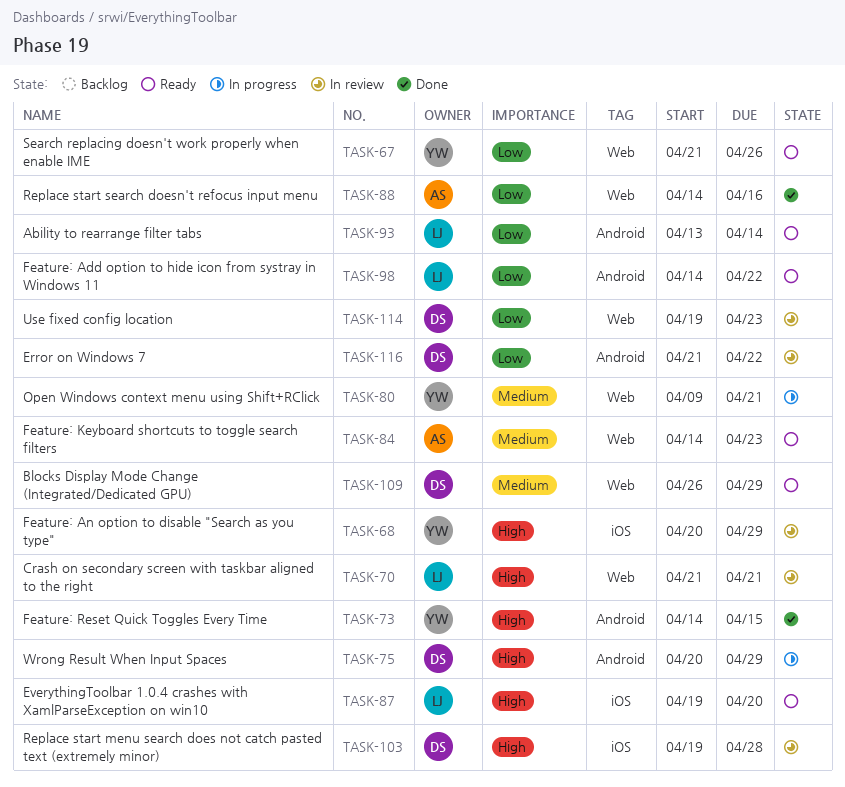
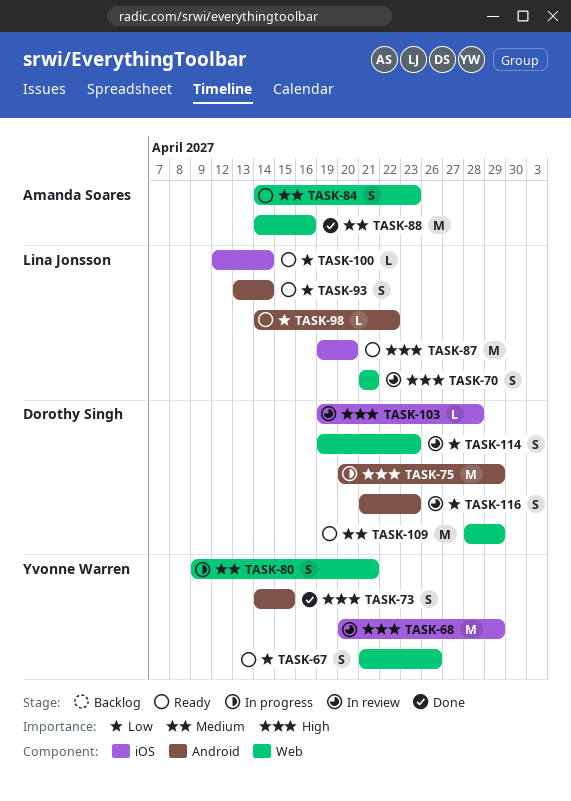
TASK-88, priority: Low -> Medium
TASK-100: none -> present
TASK-109, start: Apr 26 -> Apr 28
TASK-116, due: Apr 22 -> Apr 23

